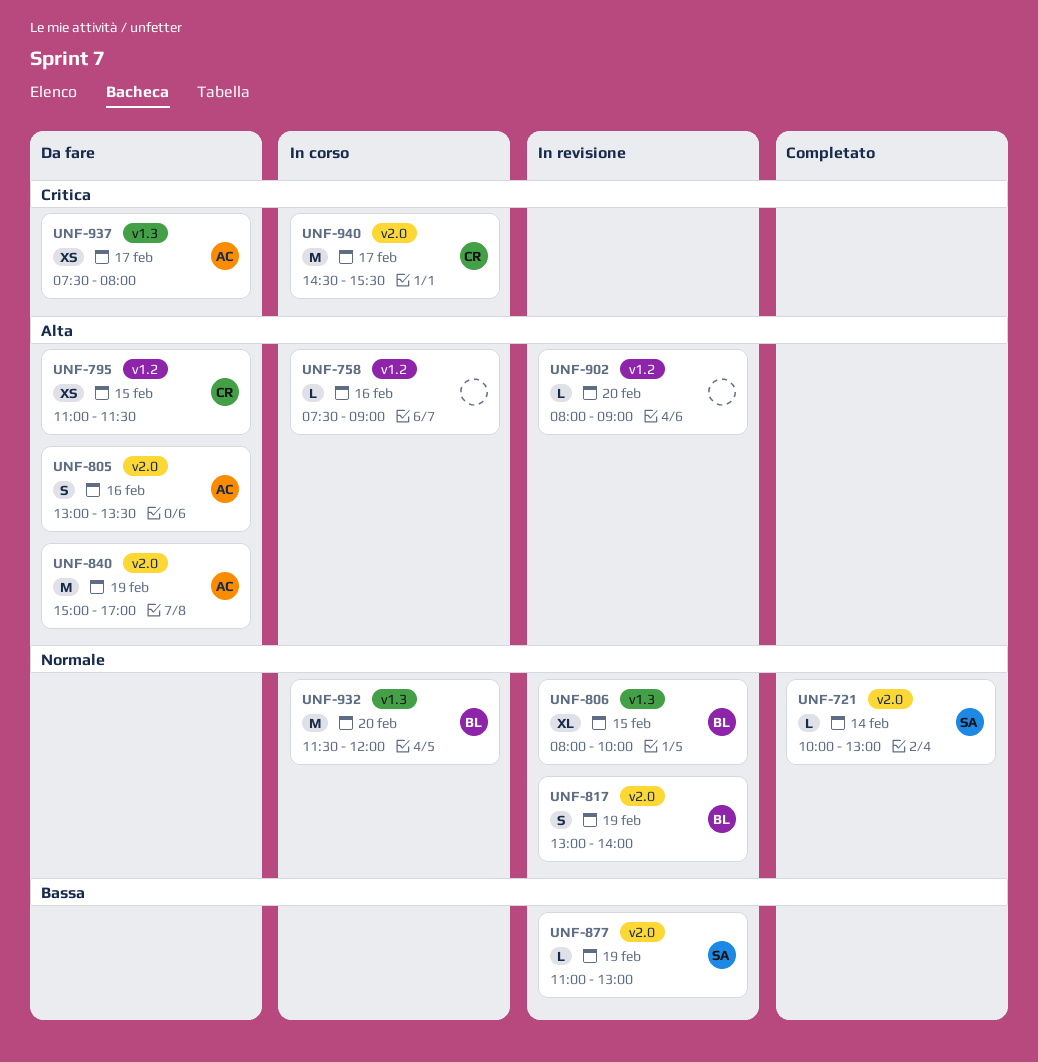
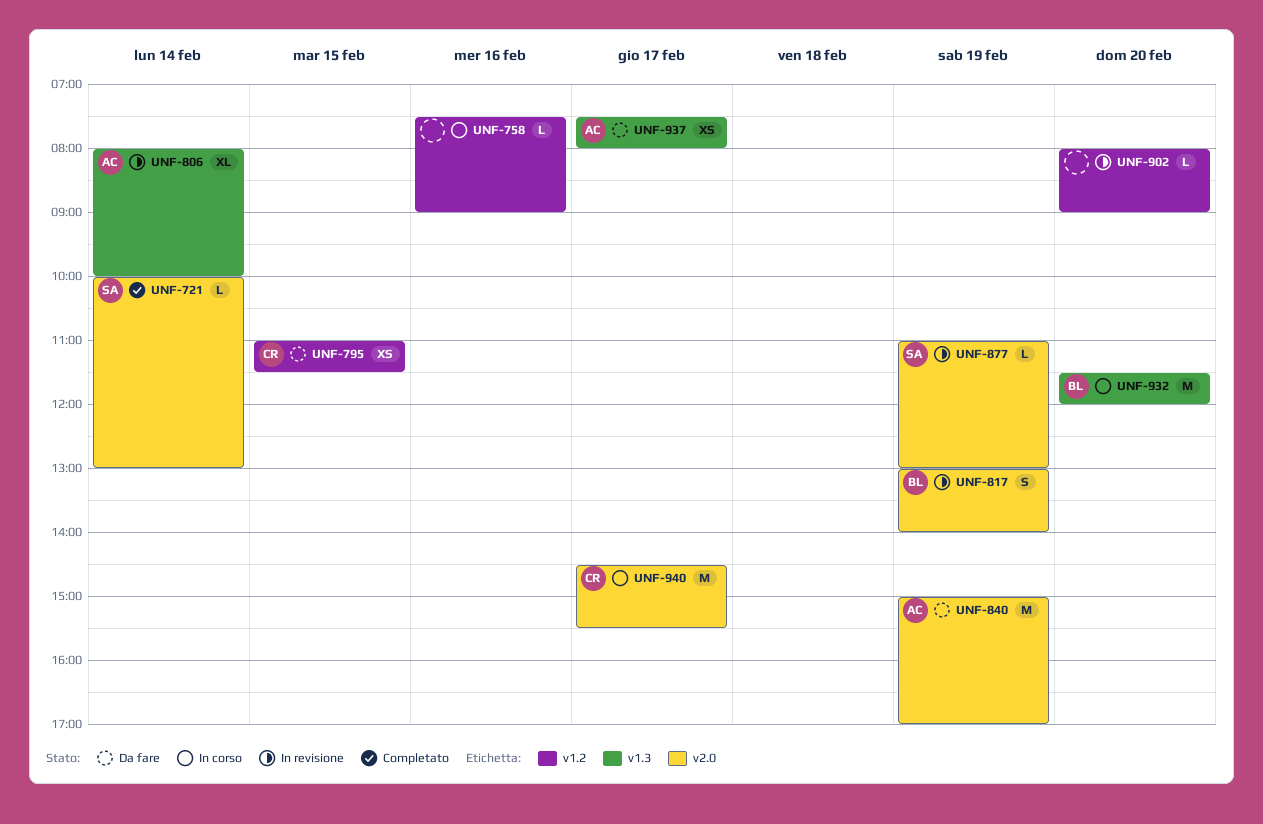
UNF-805: present -> none
UNF-806, owner: BL -> AC
UNF-806, day: Feb 15 -> Feb 14

